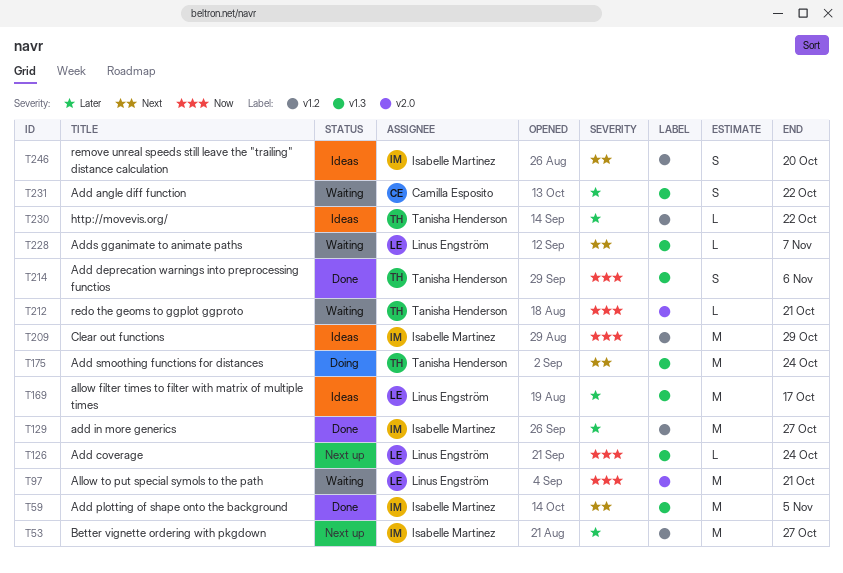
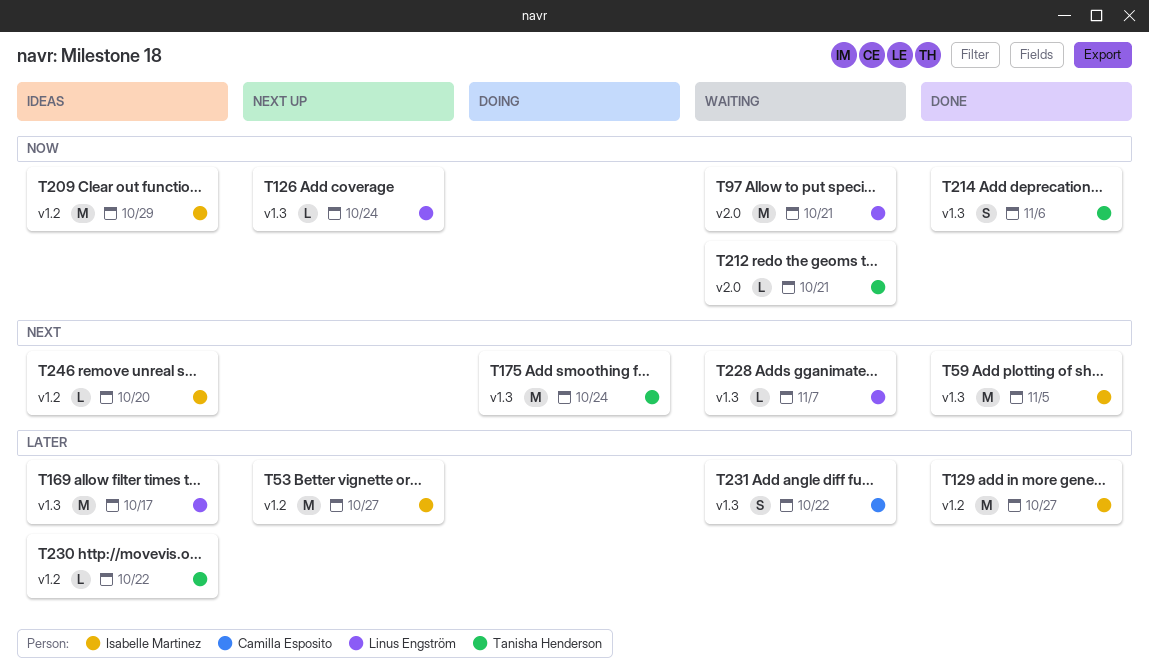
T246, estimate: S -> L

